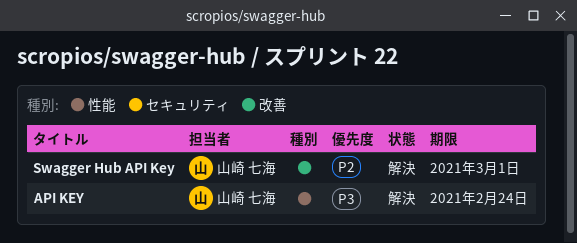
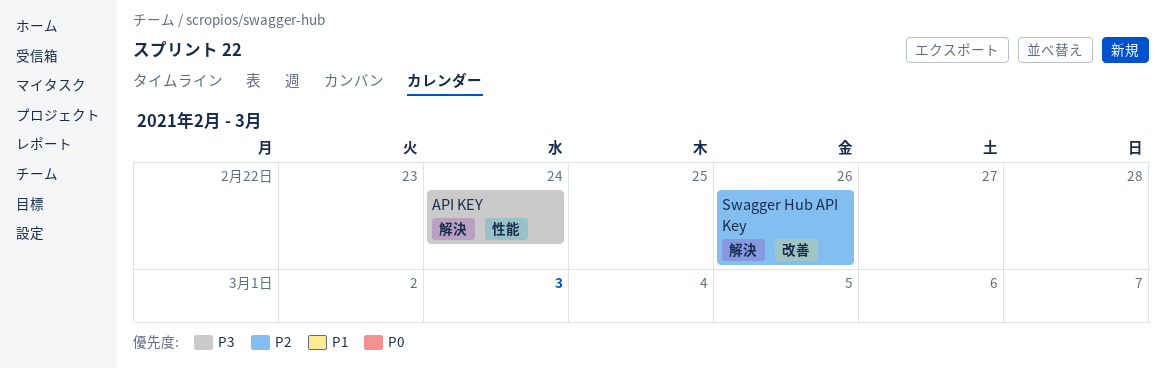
Swagger Hub API Key, due: Mar 1 -> Feb 26

